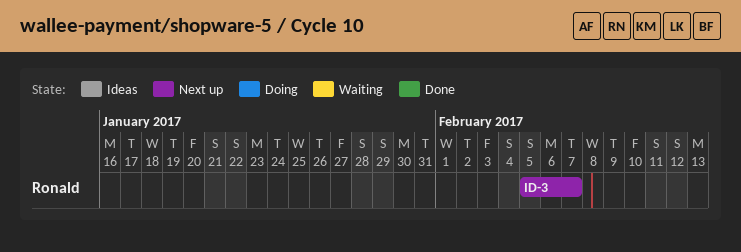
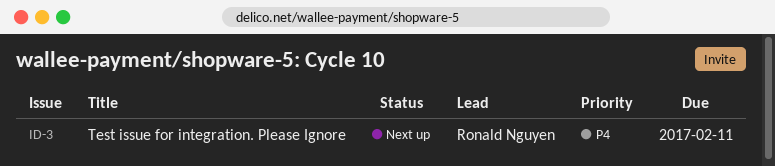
ID-3, due: Feb 7 -> Feb 11

